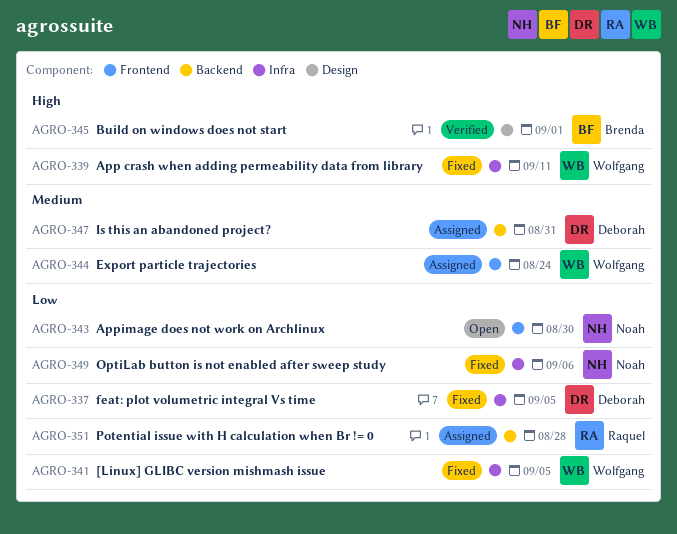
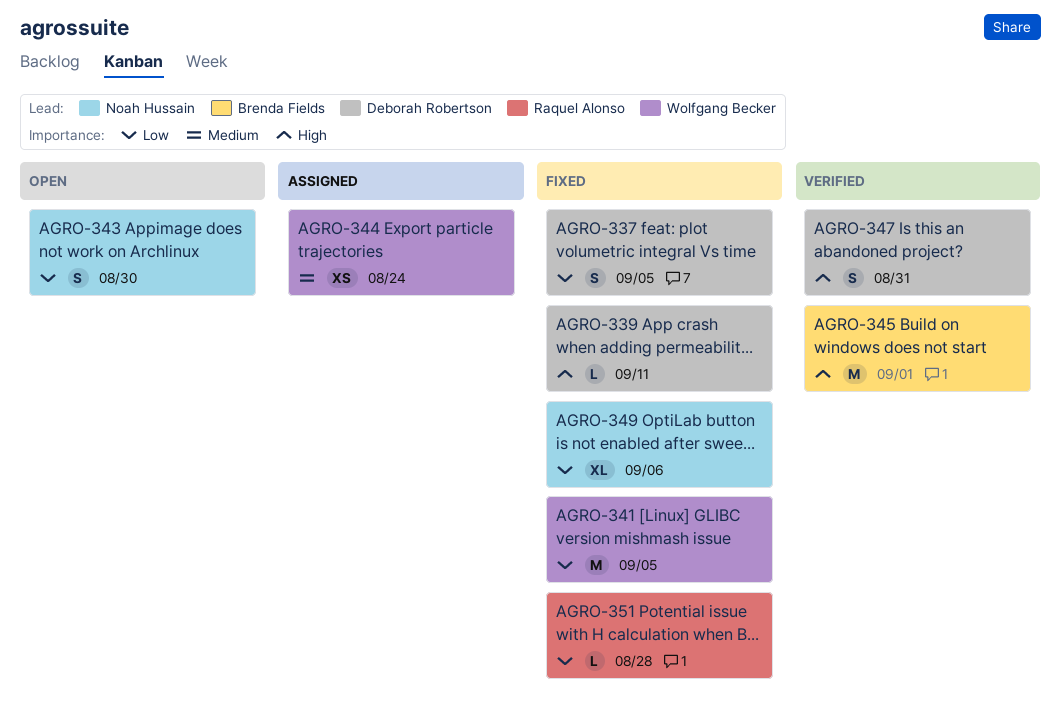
AGRO-339, owner: Wolfgang Becker -> Deborah Robertson
AGRO-347, status: Assigned -> Verified
AGRO-347, priority: Medium -> High
AGRO-351, status: Assigned -> Fixed

